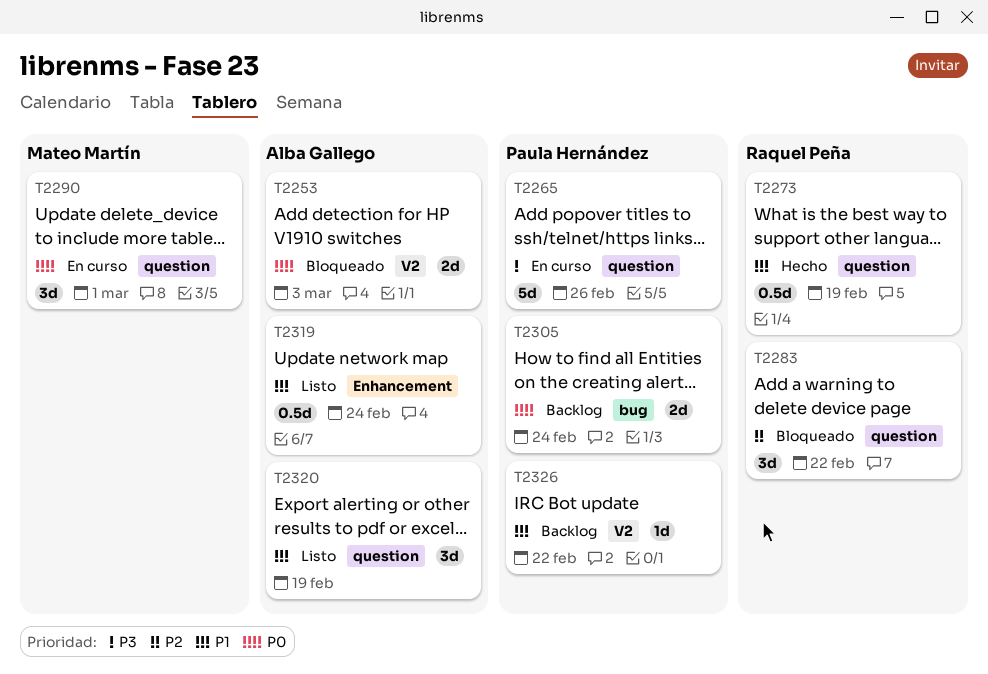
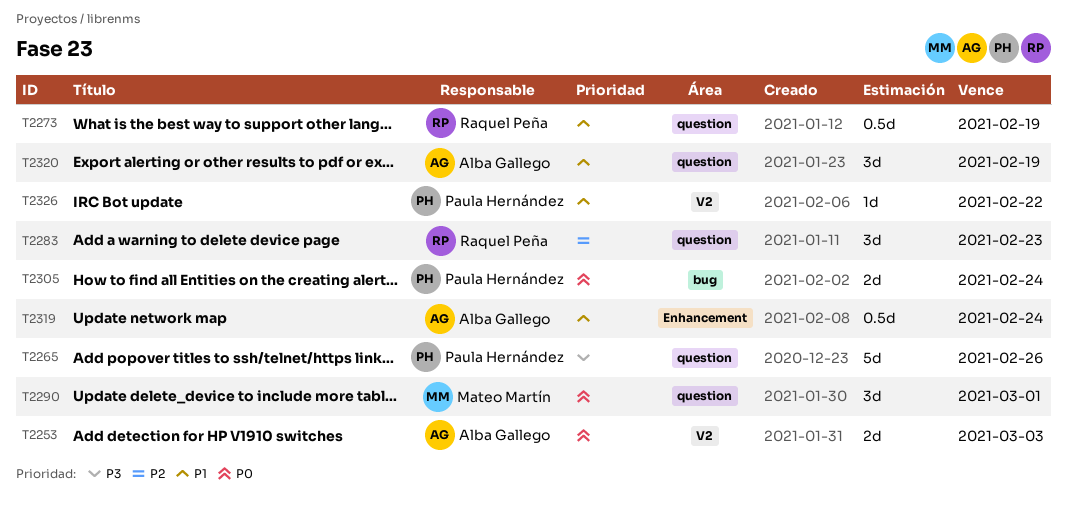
T2283, due: Feb 22 -> Feb 23

